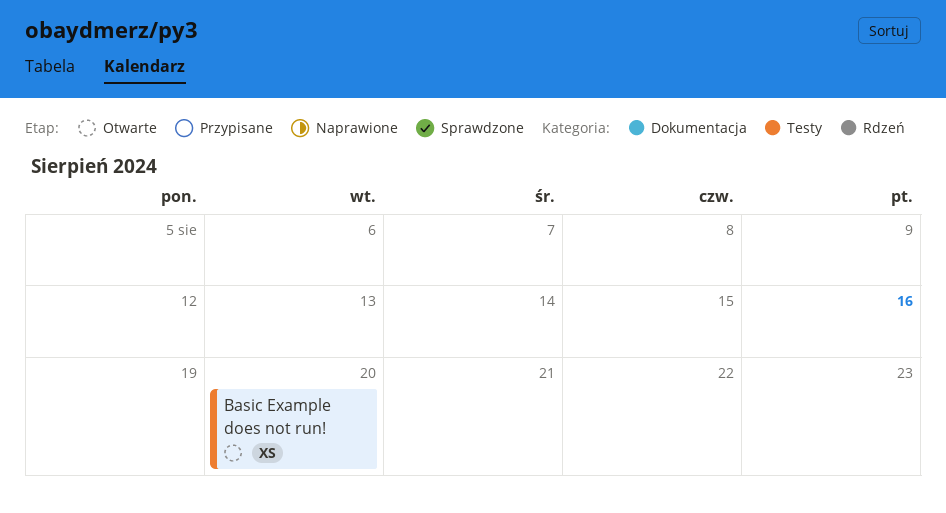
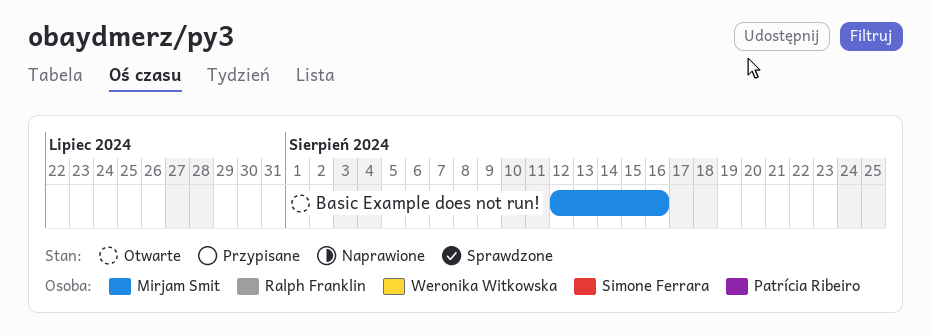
Basic Example does not run!, due: Aug 20 -> Aug 16

